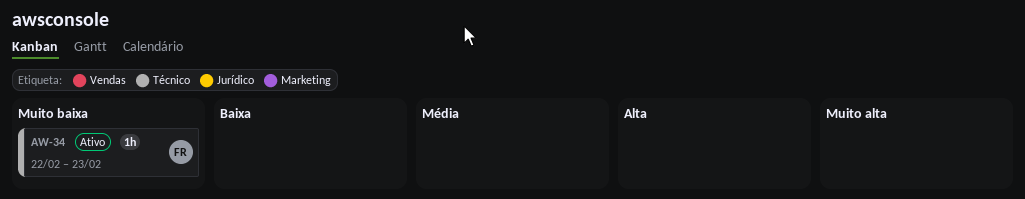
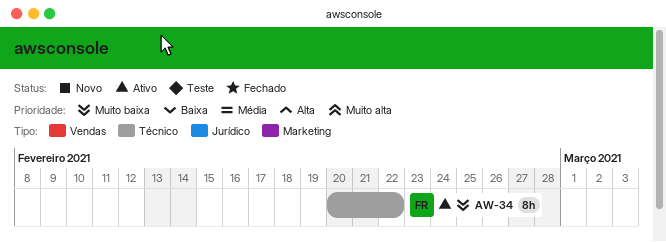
AW-34, estimate: 1h -> 8h
AW-34, start: Feb 22 -> Feb 20
AW-34, due: Feb 23 -> Feb 22

